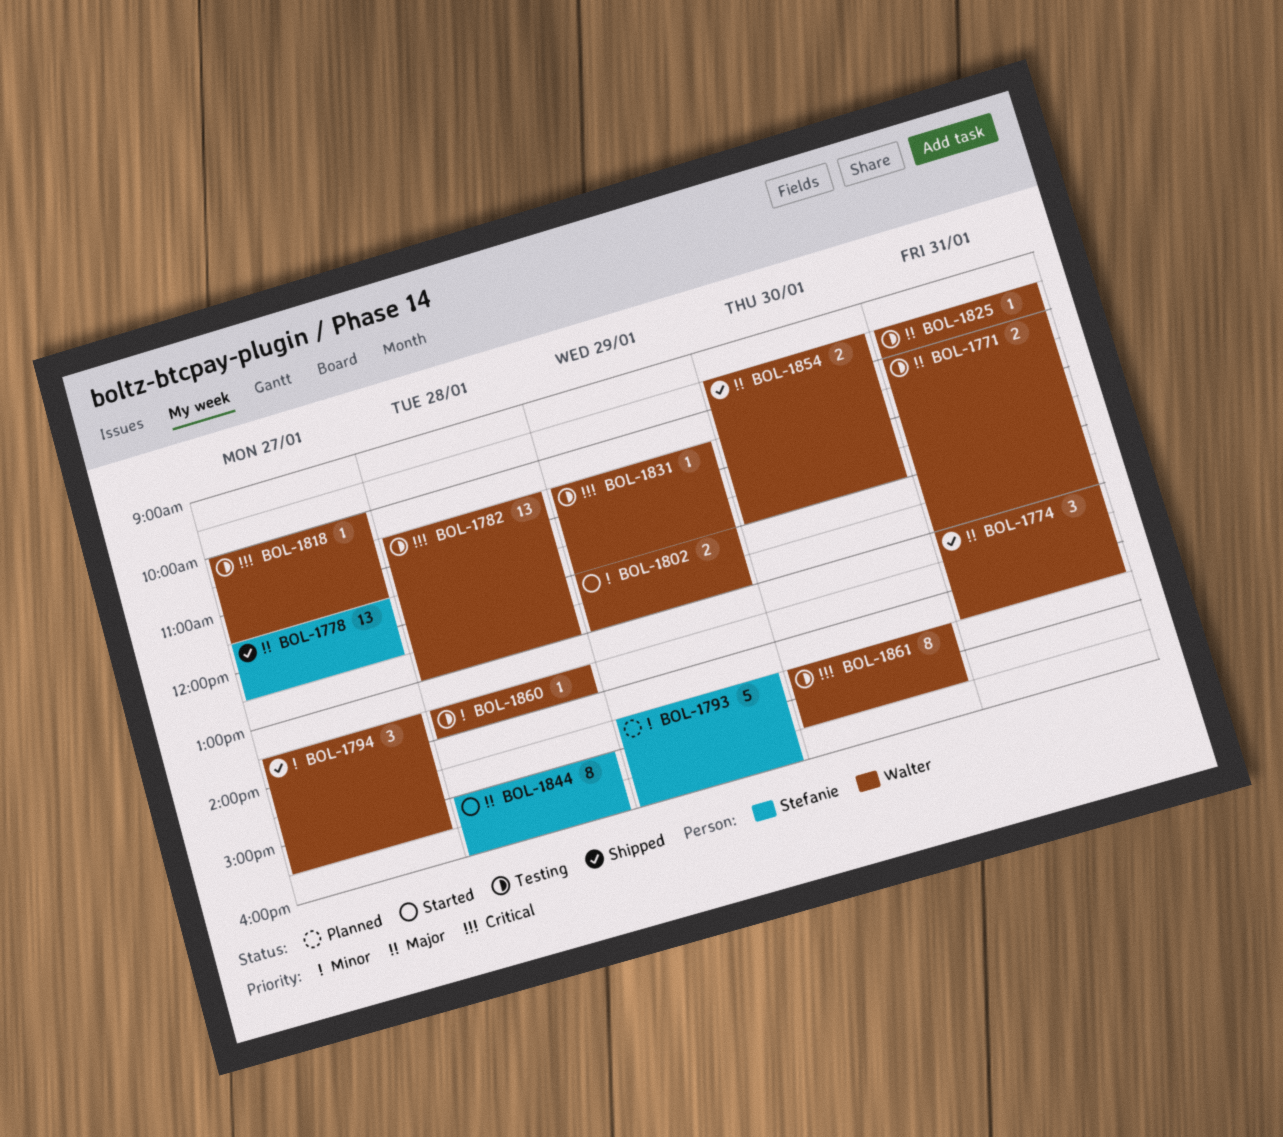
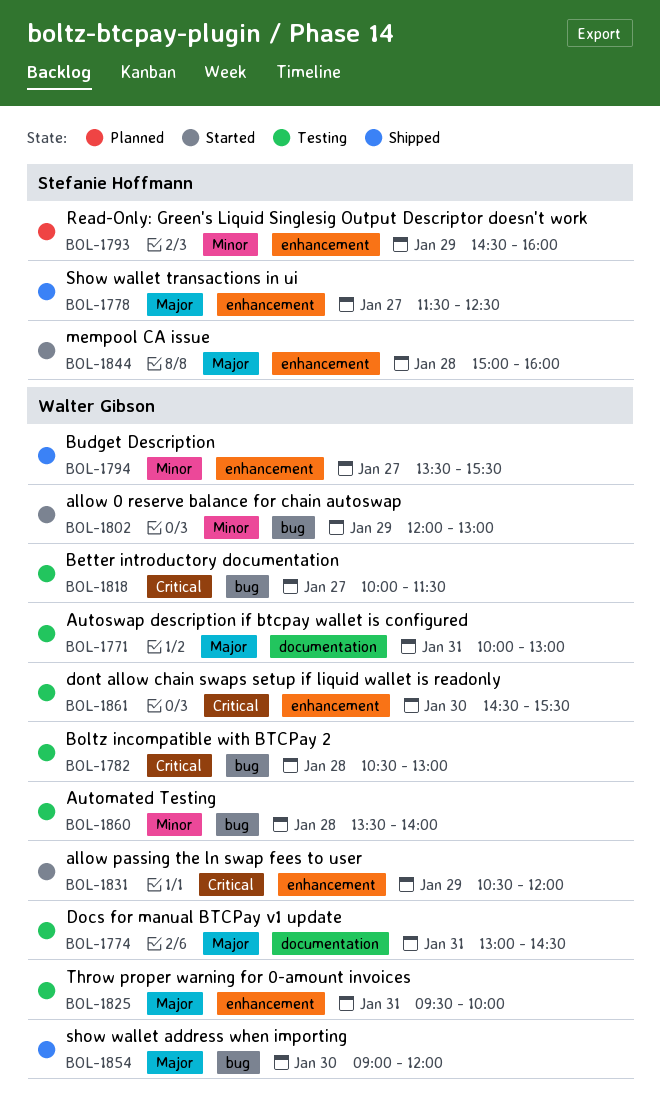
BOL-1774, status: Shipped -> Testing
BOL-1831, status: Testing -> Started
BOL-1854, begins: 09:30 -> 09:00

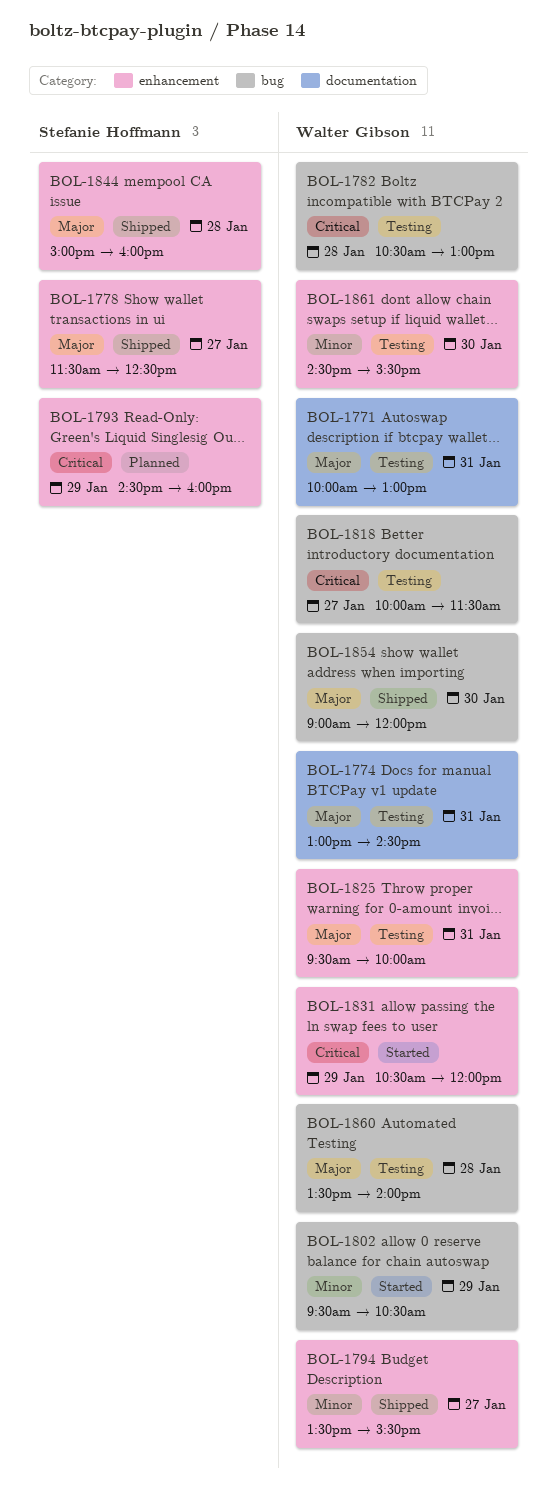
BOL-1793, priority: Minor -> Critical
BOL-1802, begins: 12:00 -> 09:30
BOL-1802, ends: 13:00 -> 10:30
BOL-1844, status: Started -> Shipped
BOL-1860, priority: Minor -> Major
BOL-1861, priority: Critical -> Minor

